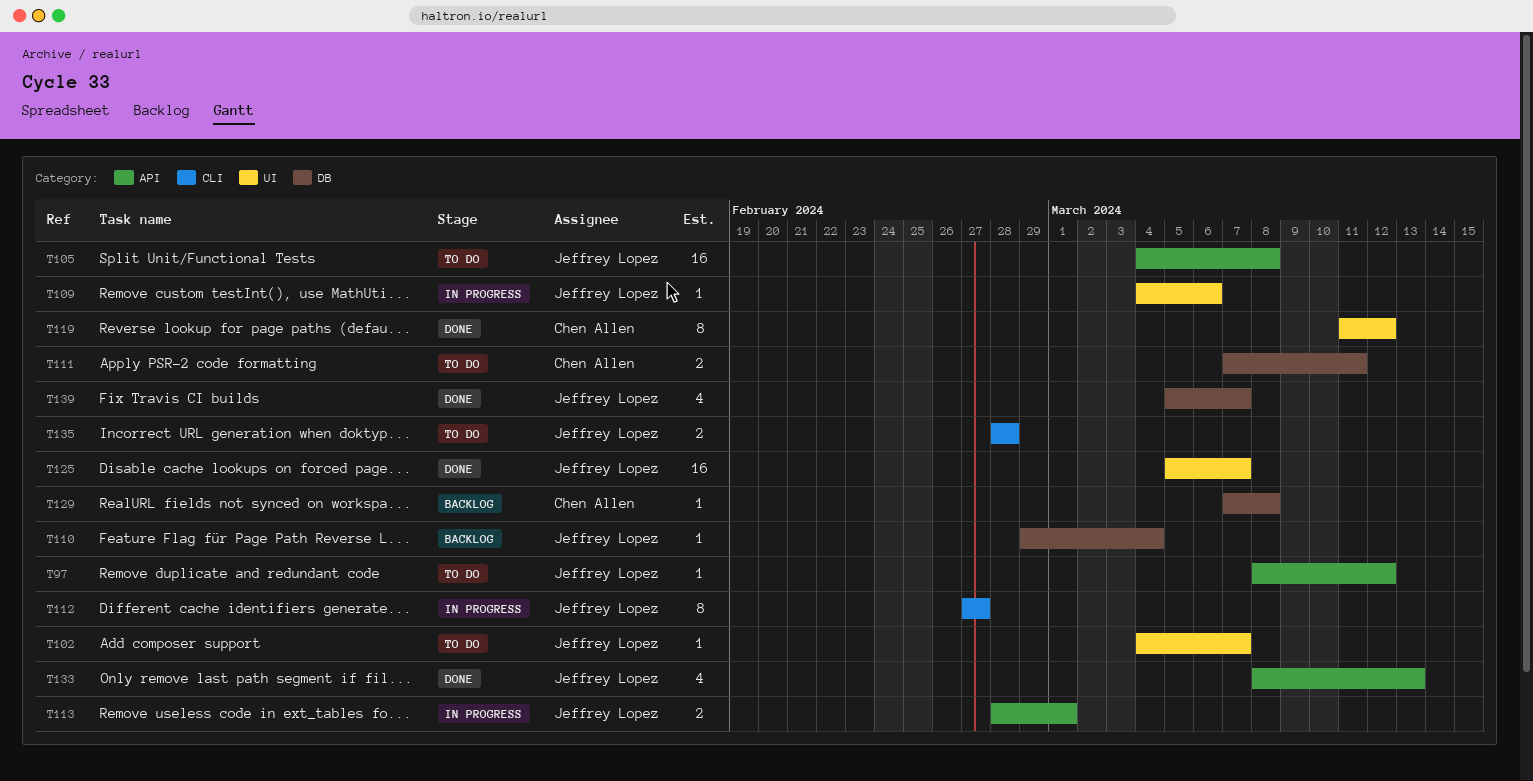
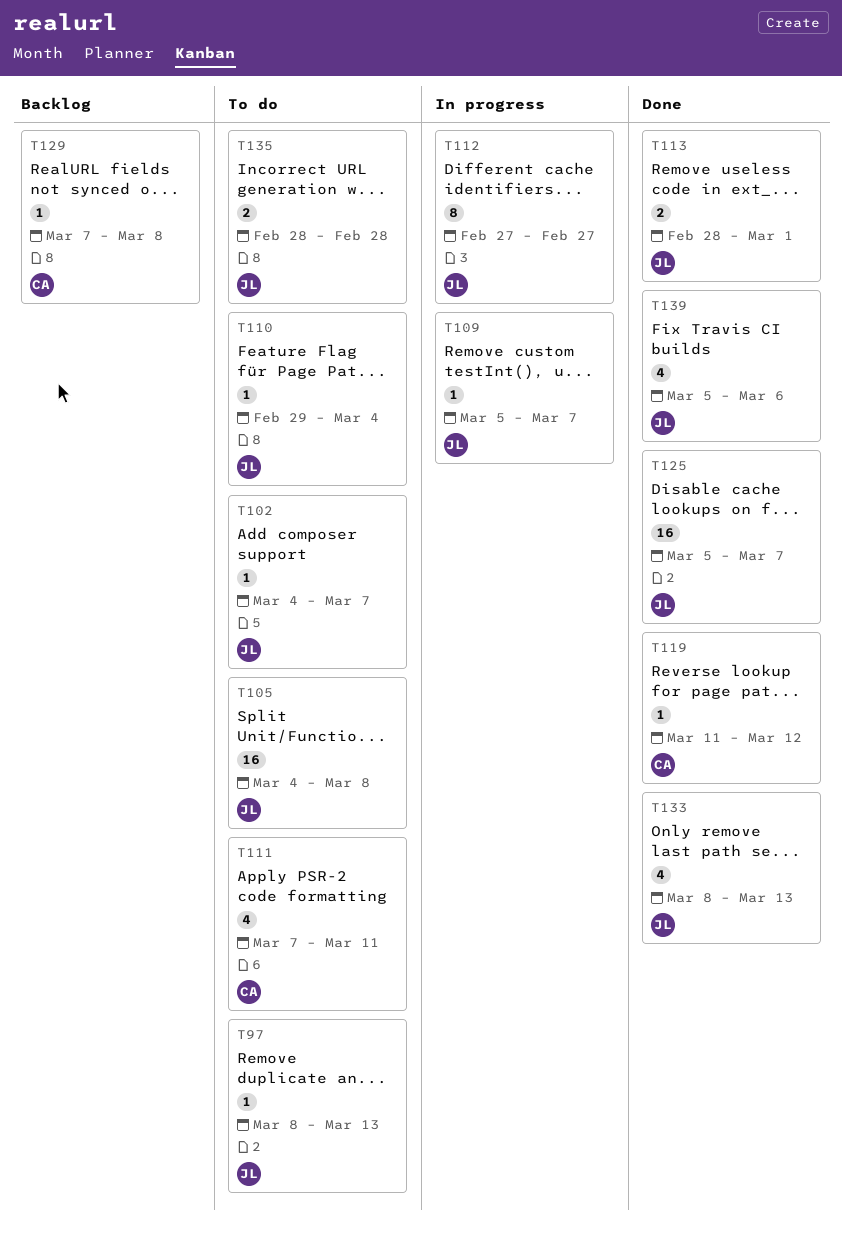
T97, due: Mar 12 -> Mar 13
T109, start: Mar 4 -> Mar 5
T109, due: Mar 6 -> Mar 7
T110, status: Backlog -> To do
T111, estimate: 2 -> 4
T113, status: In progress -> Done
T119, estimate: 8 -> 1
T139, due: Mar 7 -> Mar 6

